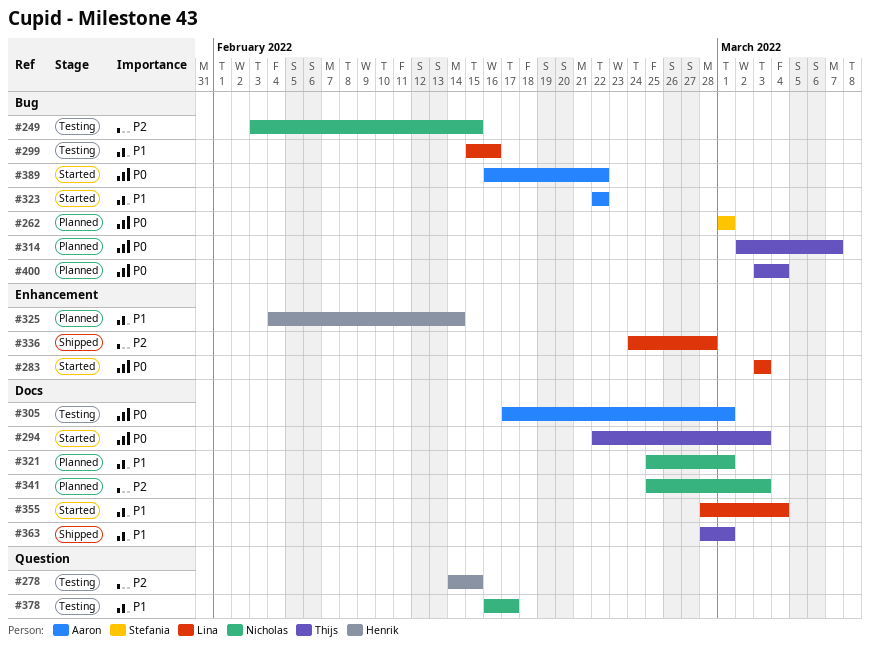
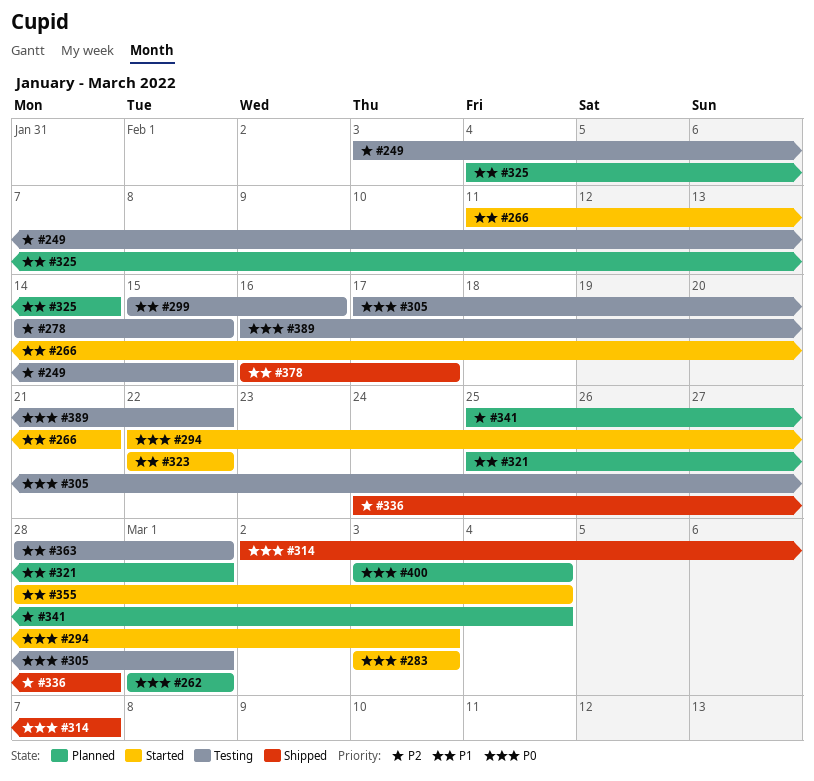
#266: none -> present
#314, status: Planned -> Shipped
#341, due: Mar 3 -> Mar 4
#363, status: Shipped -> Testing
#378, status: Testing -> Shipped
#389, status: Started -> Testing

